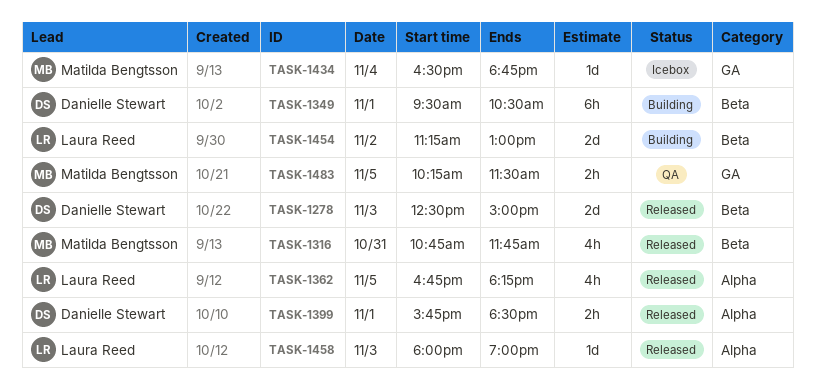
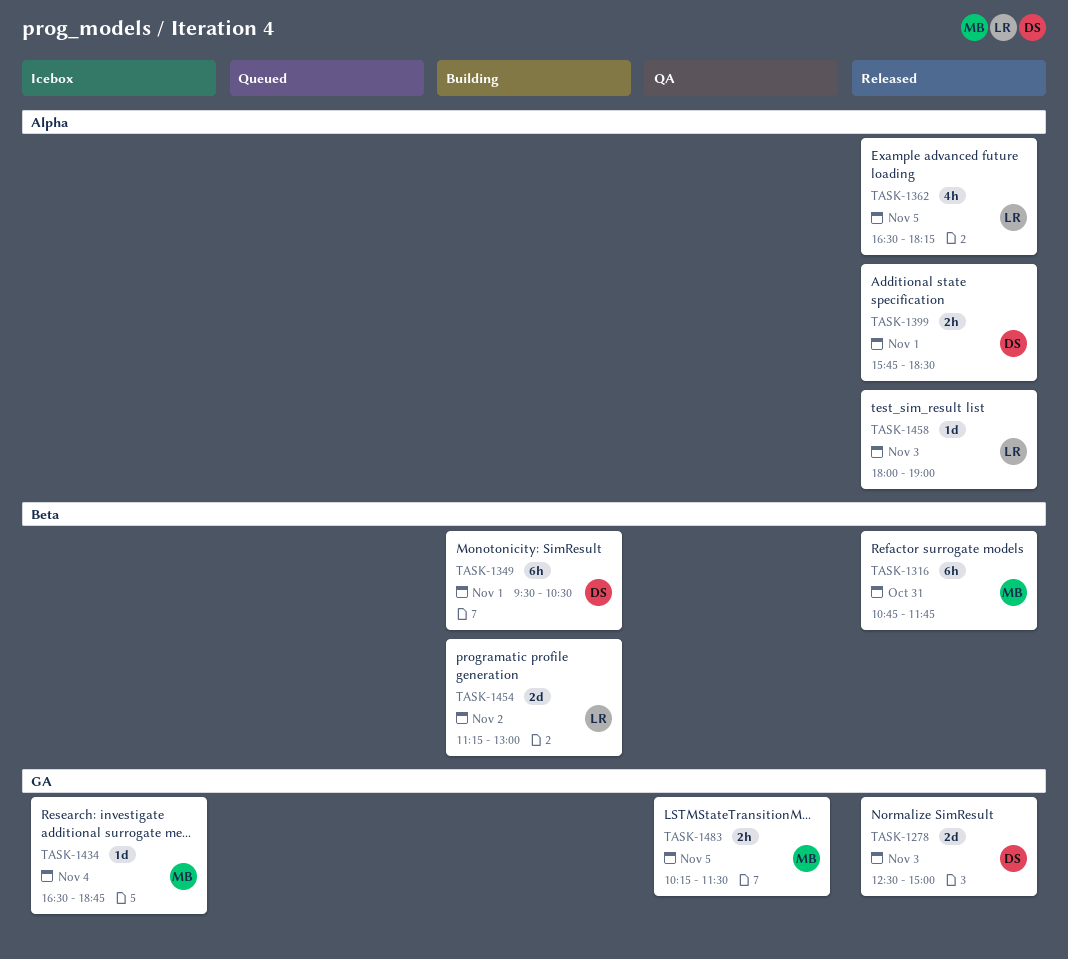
TASK-1278, label: Beta -> GA
TASK-1316, estimate: 4h -> 6h
TASK-1362, begins: 16:45 -> 16:30

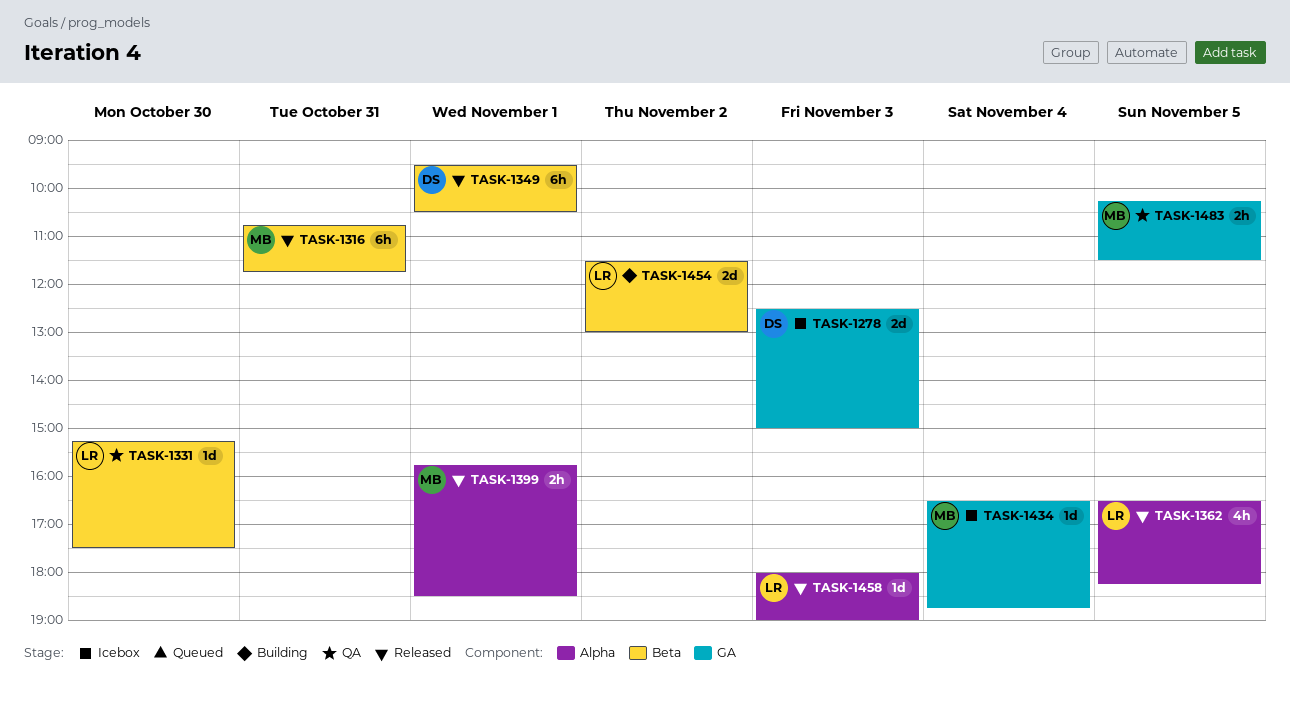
TASK-1278, status: Released -> Icebox
TASK-1331: none -> present
TASK-1349, status: Building -> Released
TASK-1399, owner: DS -> MB
TASK-1454, begins: 11:15 -> 11:30

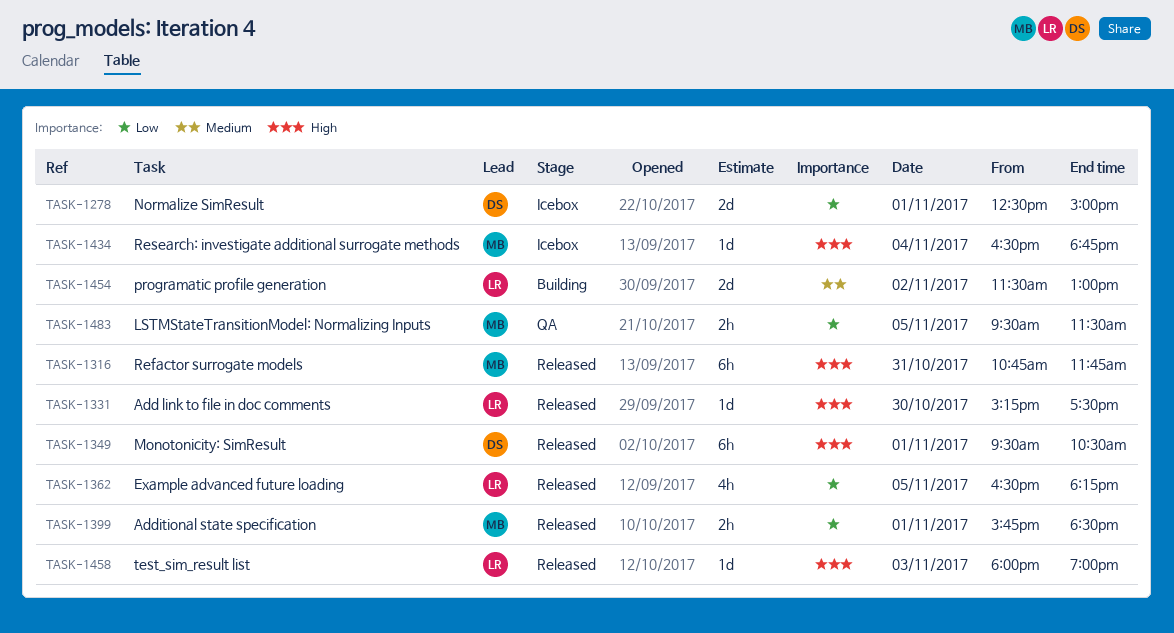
TASK-1278, day: Nov 3 -> Nov 1
TASK-1331, status: QA -> Released
TASK-1483, begins: 10:15 -> 09:30

